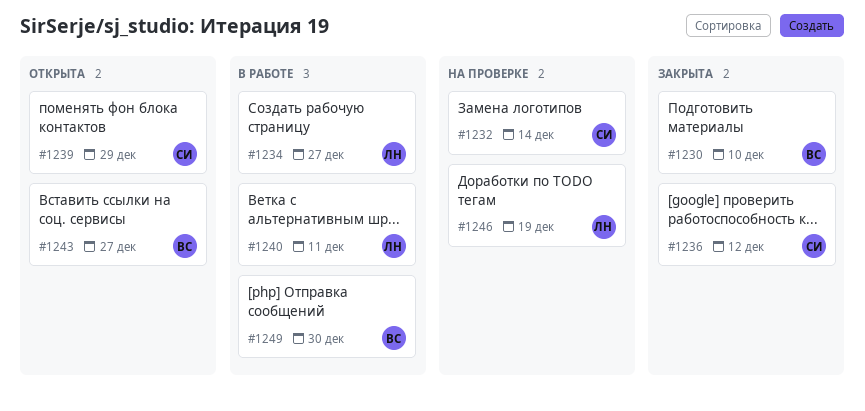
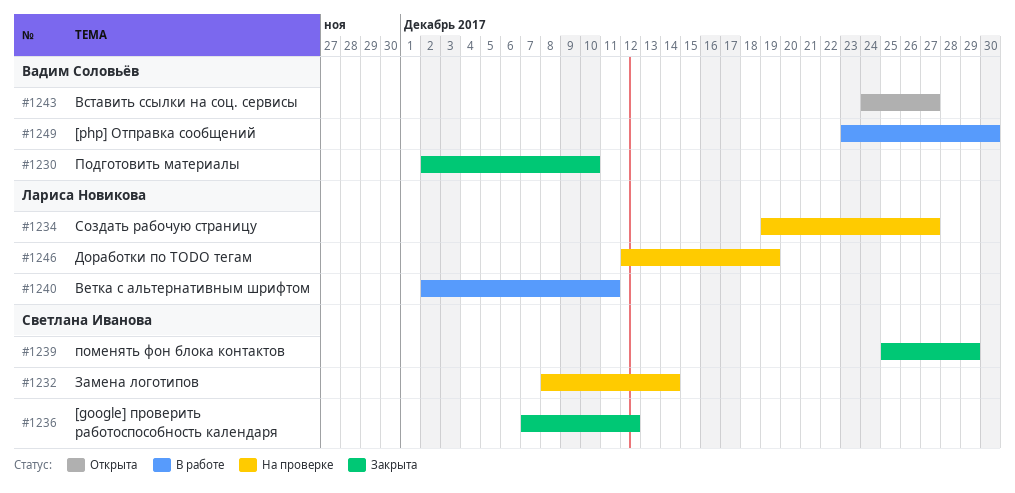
#1234, status: В работе -> На проверке
#1239, status: Открыта -> Закрыта

